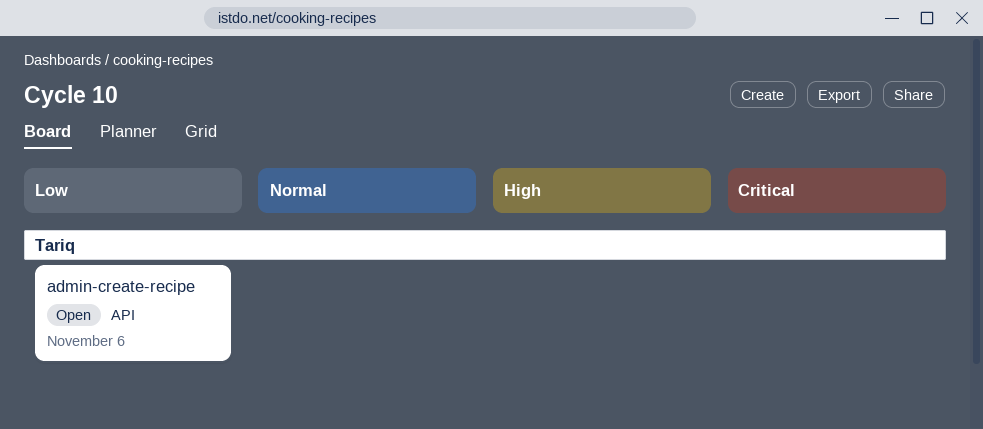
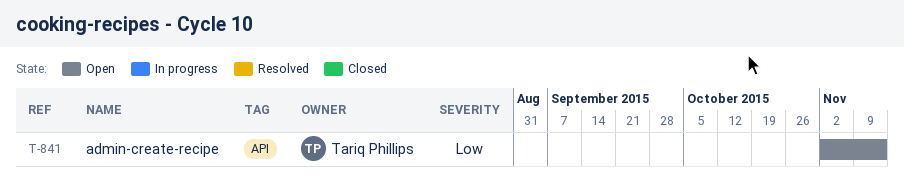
admin-create-recipe, due: Nov 6 -> Nov 13

